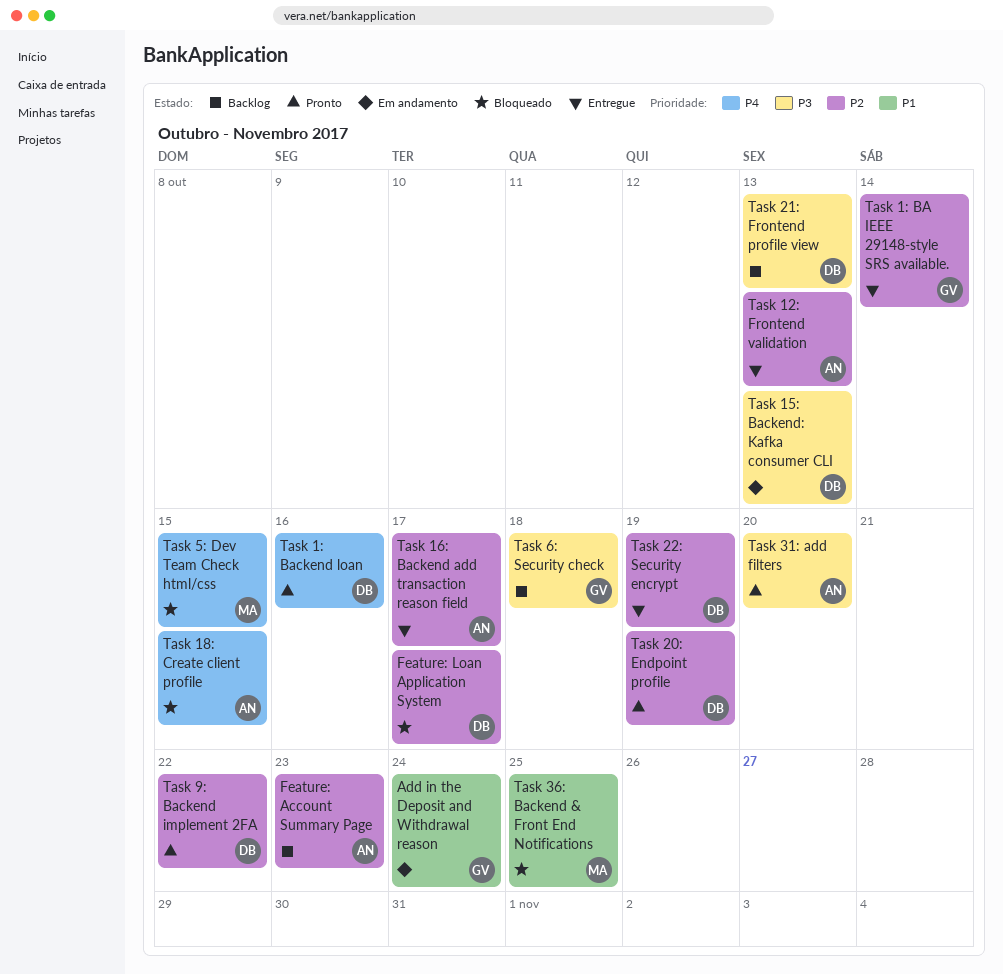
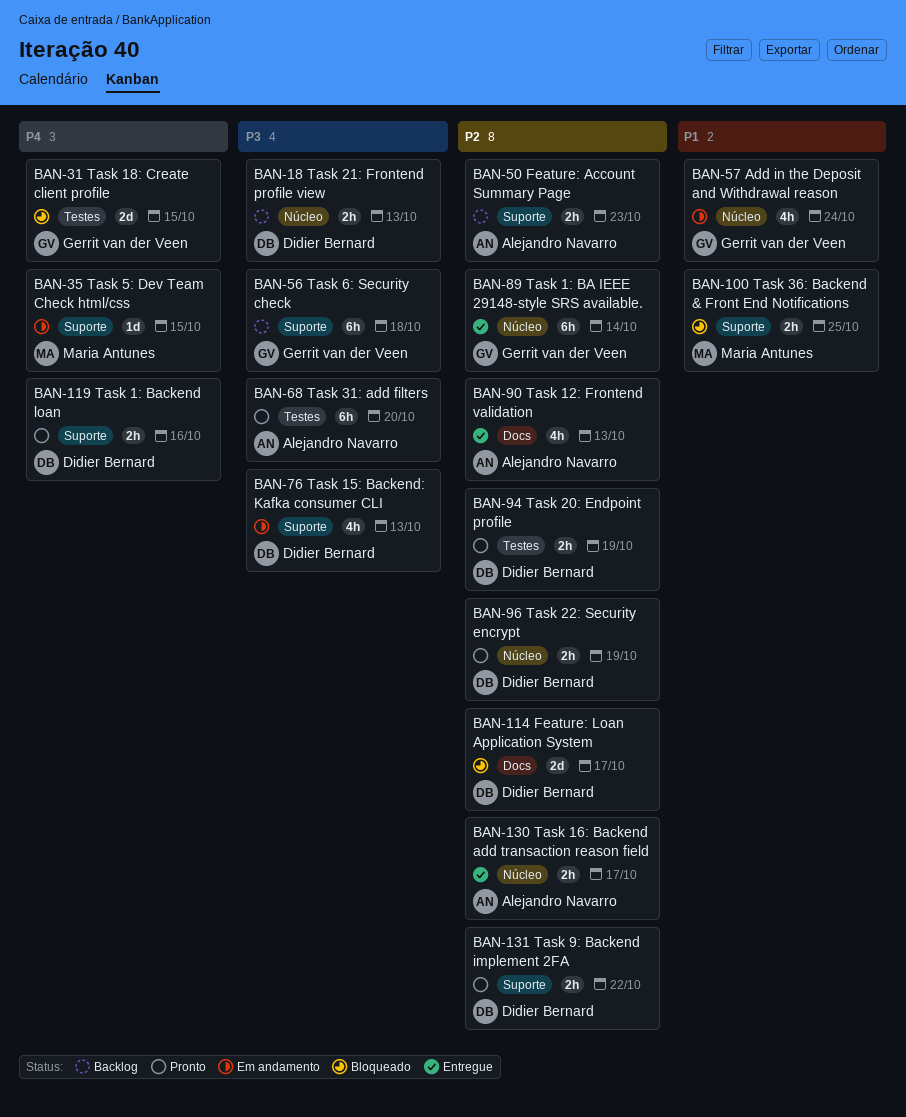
Task 18: Create client profile, owner: Alejandro Navarro -> Gerrit van der Veen
Task 22: Security encrypt, status: Entregue -> Pronto
Task 5: Dev Team Check html/css, status: Bloqueado -> Em andamento

